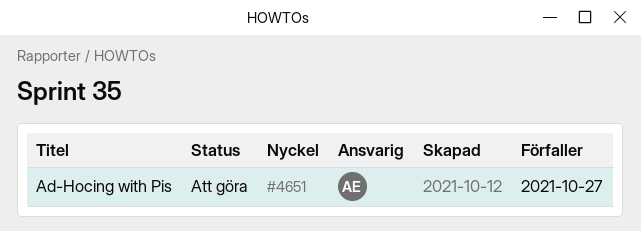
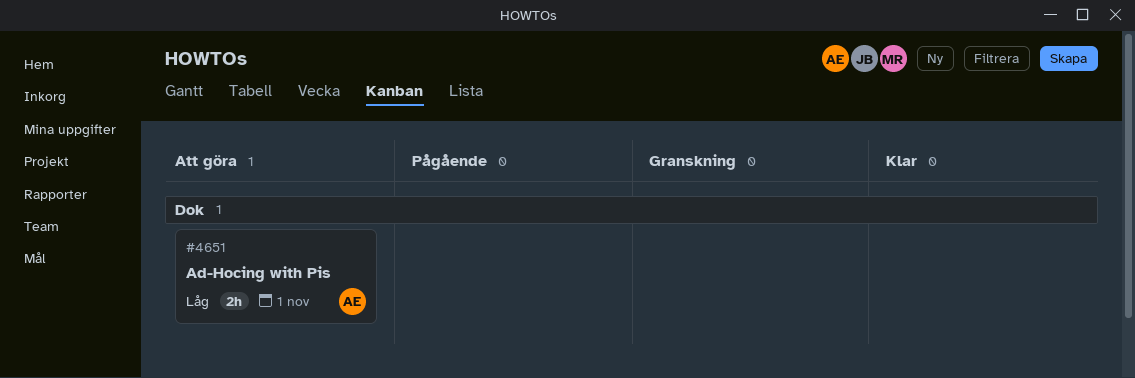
#4651, due: Oct 27 -> Nov 1

